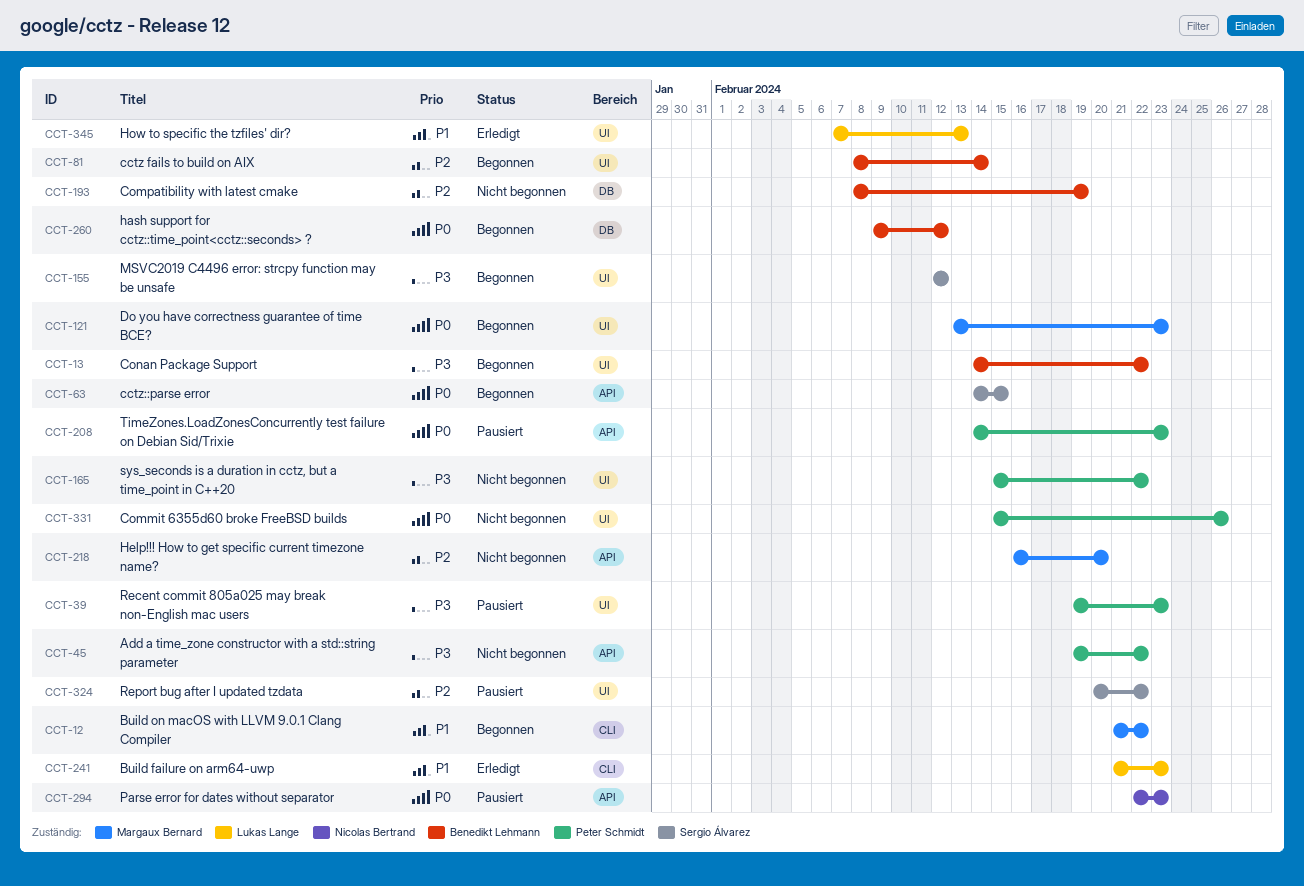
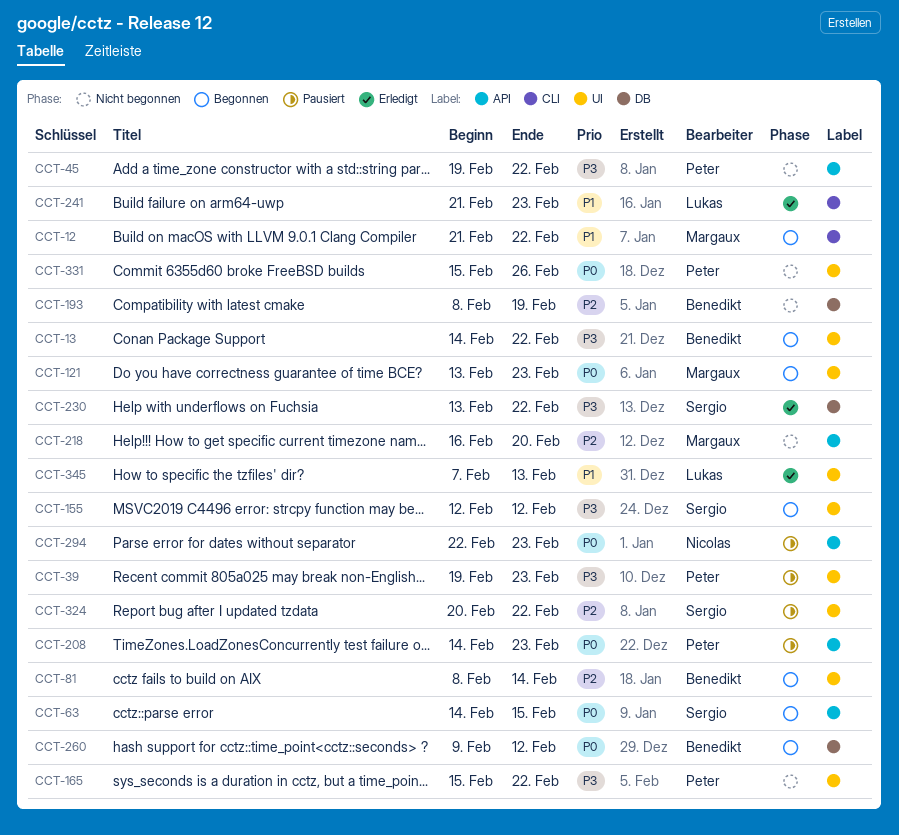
CCT-230: none -> present

